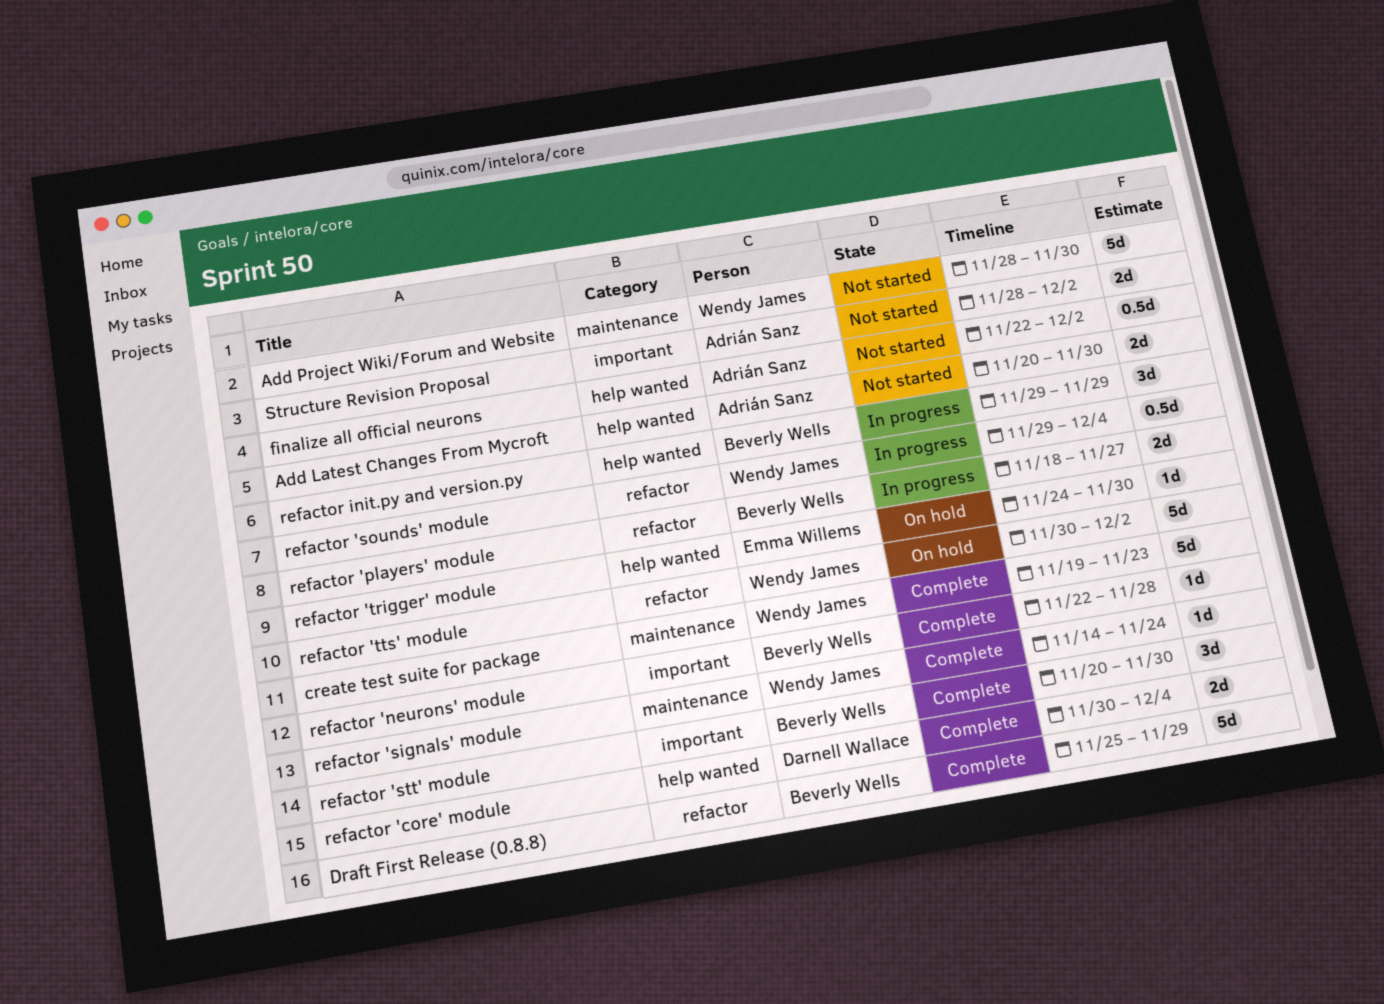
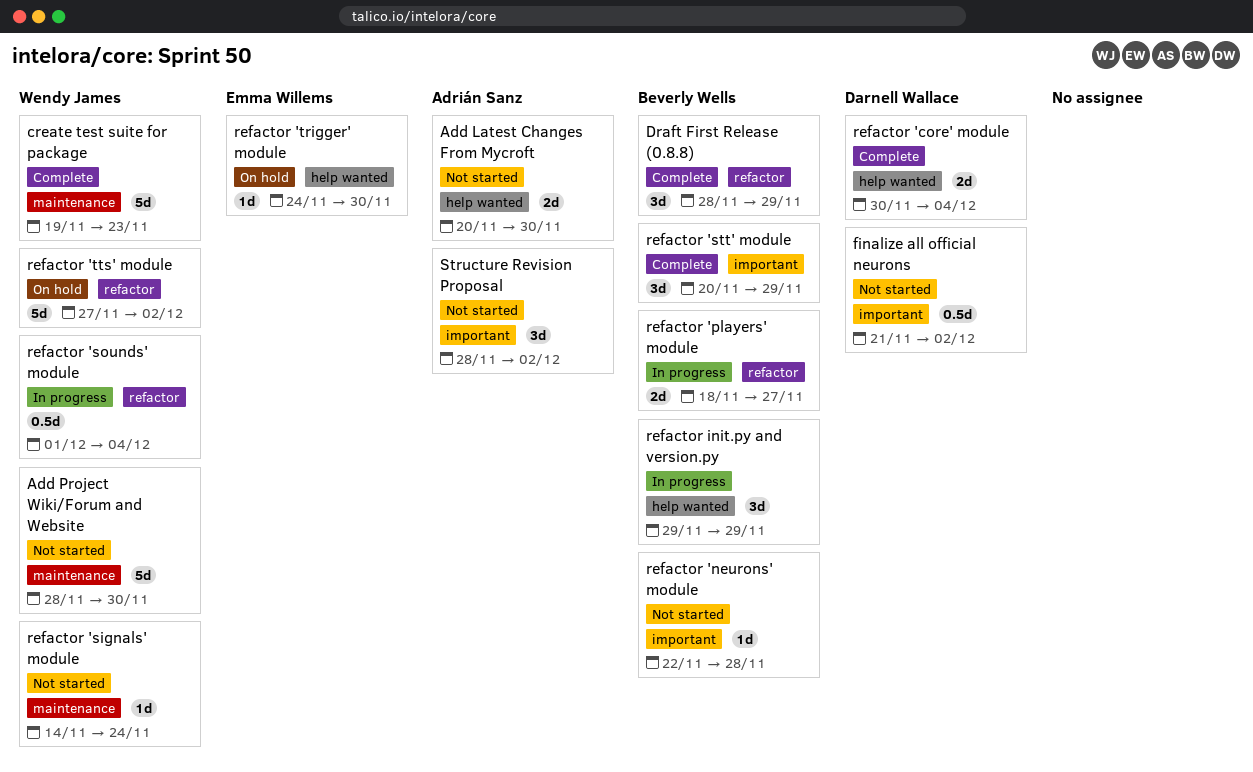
Draft First Release (0.8.8), estimate: 5d -> 3d
Draft First Release (0.8.8), start: Nov 25 -> Nov 28
finalize all official neurons, owner: Adrián Sanz -> Darnell Wallace
finalize all official neurons, label: help wanted -> important
finalize all official neurons, start: Nov 22 -> Nov 21
refactor 'neurons' module, status: Complete -> Not started
refactor 'signals' module, status: Complete -> Not started
refactor 'sounds' module, start: Nov 29 -> Dec 1
refactor 'stt' module, due: Nov 30 -> Nov 29
refactor 'tts' module, start: Nov 30 -> Nov 27
Structure Revision Proposal, estimate: 2d -> 3d

